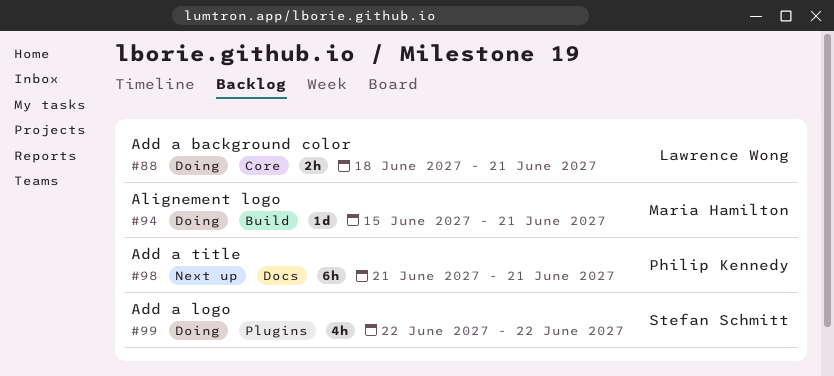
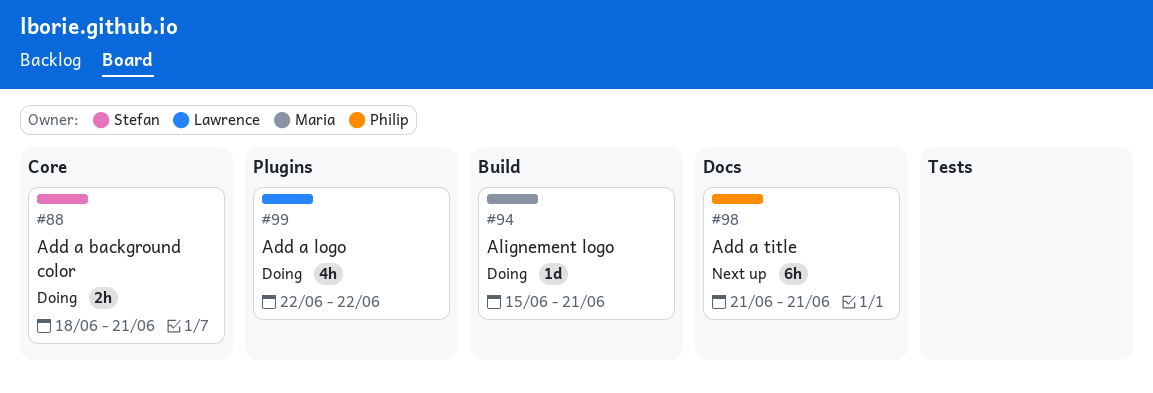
#88, owner: Lawrence Wong -> Stefan Schmitt
#99, owner: Stefan Schmitt -> Lawrence Wong

